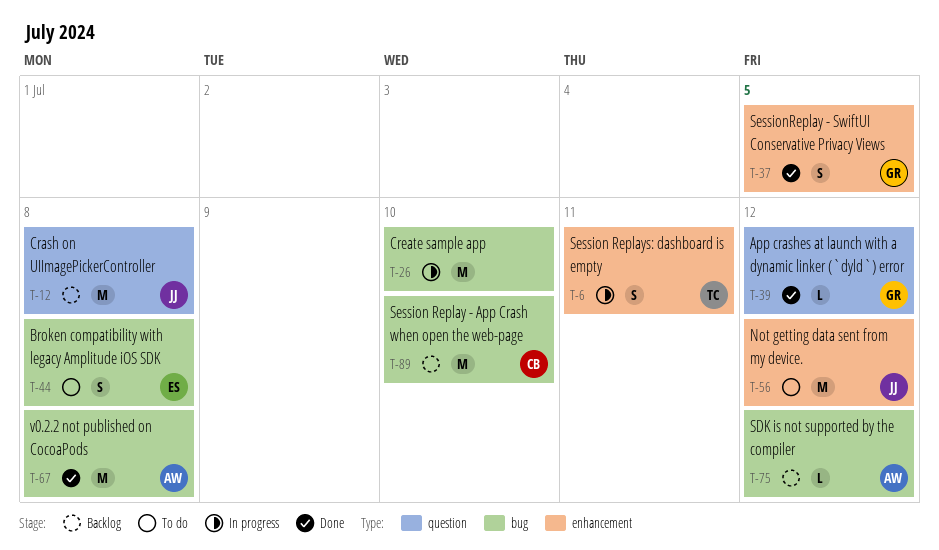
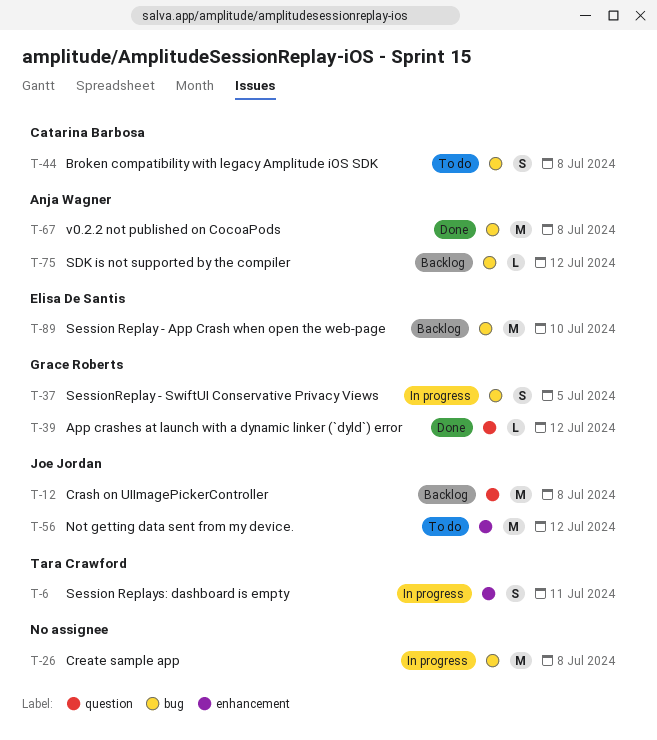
T-26, due: Jul 10 -> Jul 8
T-37, status: Done -> In progress
T-37, label: enhancement -> bug
T-44, owner: Elisa De Santis -> Catarina Barbosa
T-89, owner: Catarina Barbosa -> Elisa De Santis

